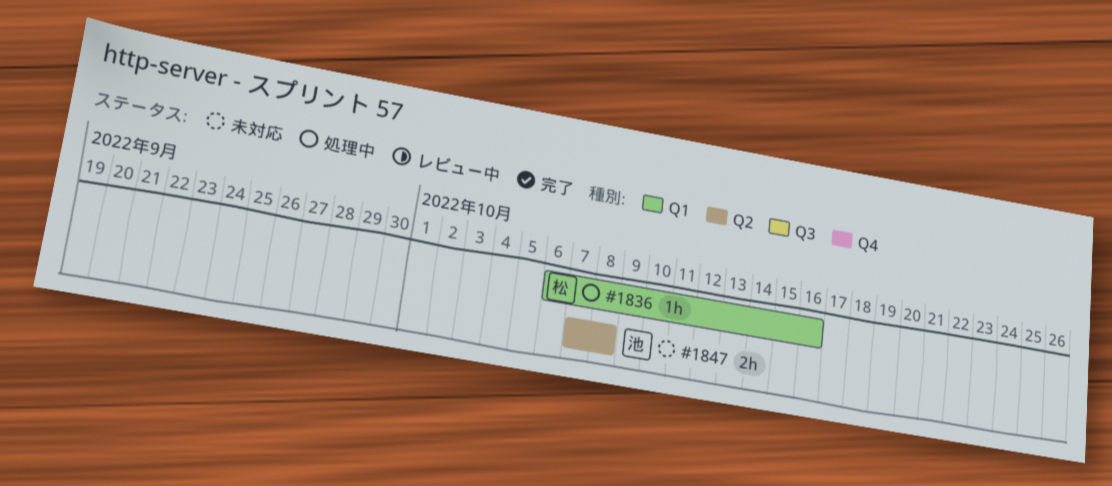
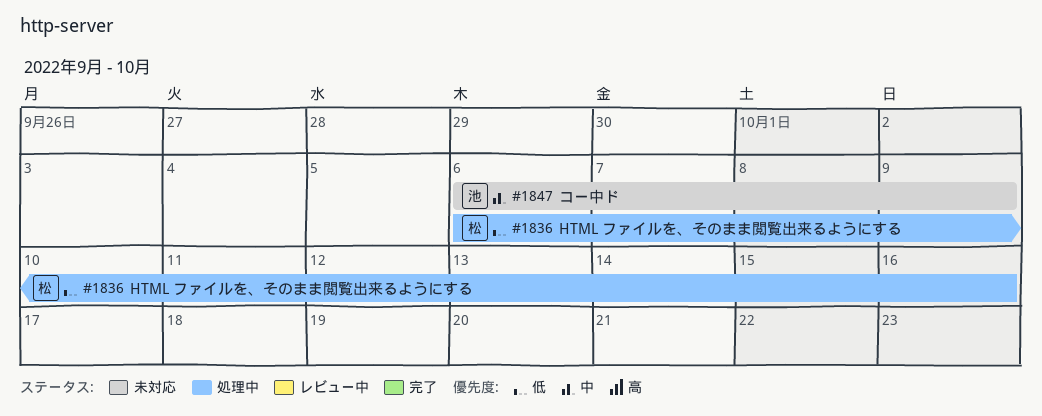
#1847, start: Oct 7 -> Oct 6
#1847, due: Oct 8 -> Oct 9

